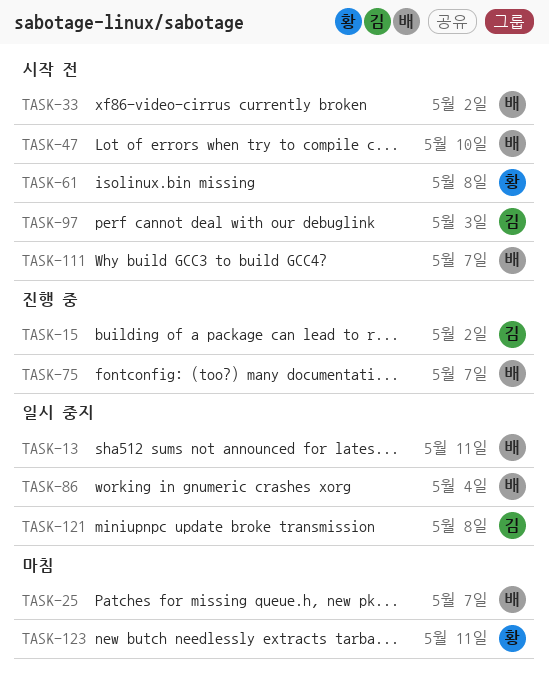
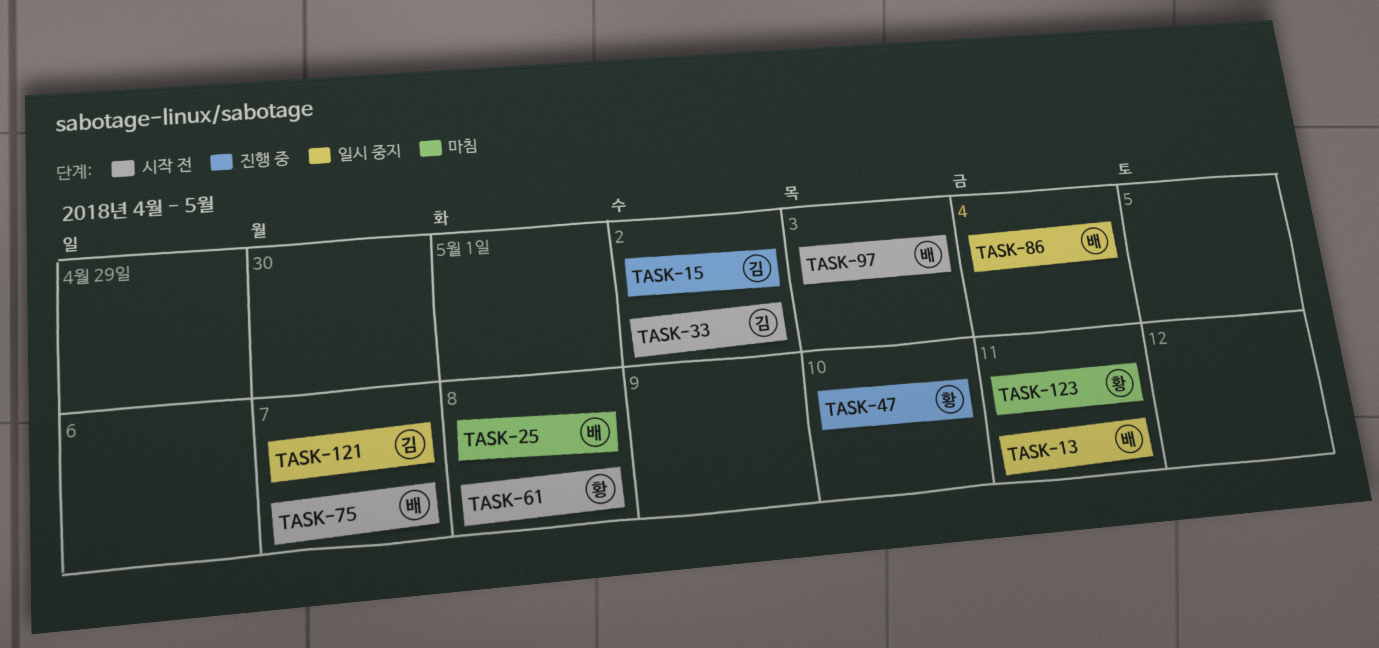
TASK-25, due: May 7 -> May 8
TASK-33, owner: 배 -> 김
TASK-47, status: 시작 전 -> 진행 중
TASK-47, owner: 배 -> 황
TASK-75, status: 진행 중 -> 시작 전
TASK-97, owner: 김 -> 배
TASK-111: present -> none
TASK-121, due: May 8 -> May 7

